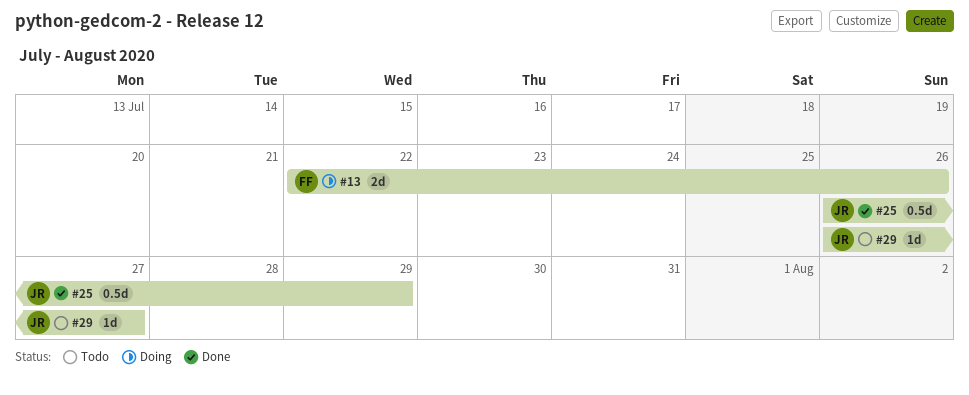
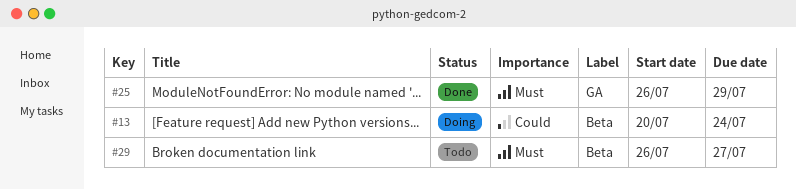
#13, start: Jul 22 -> Jul 20
#13, due: Jul 26 -> Jul 24

